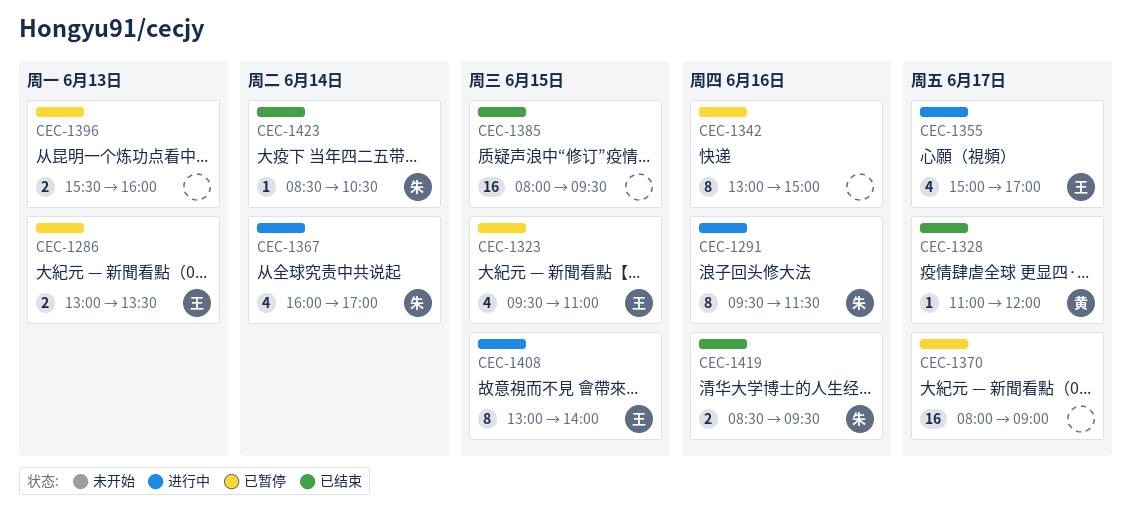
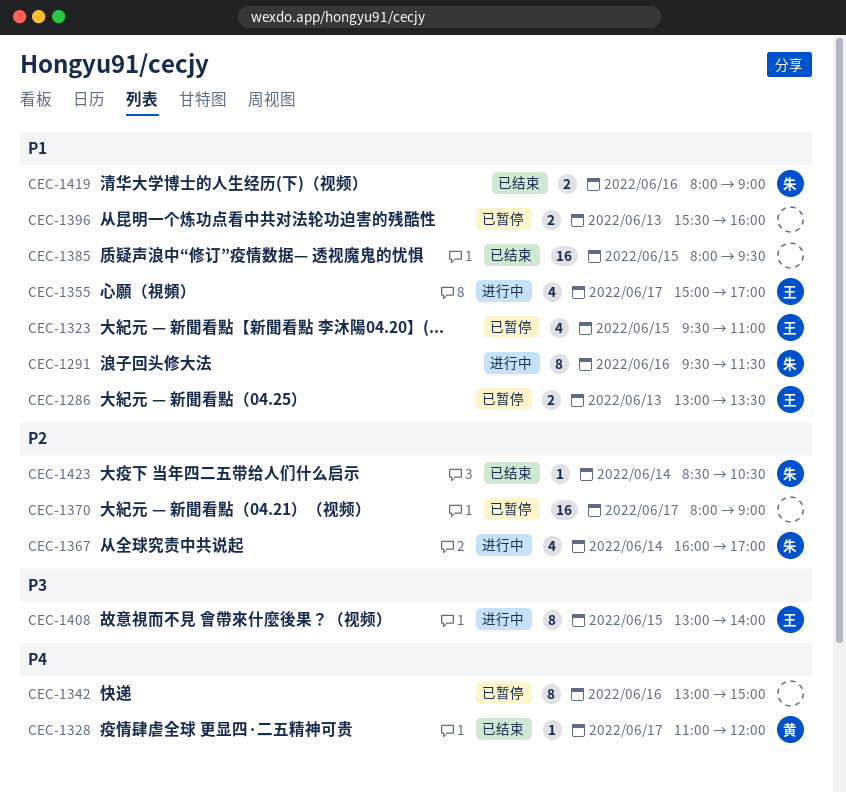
CEC-1419, begins: 08:30 -> 08:00
CEC-1419, ends: 09:30 -> 09:00

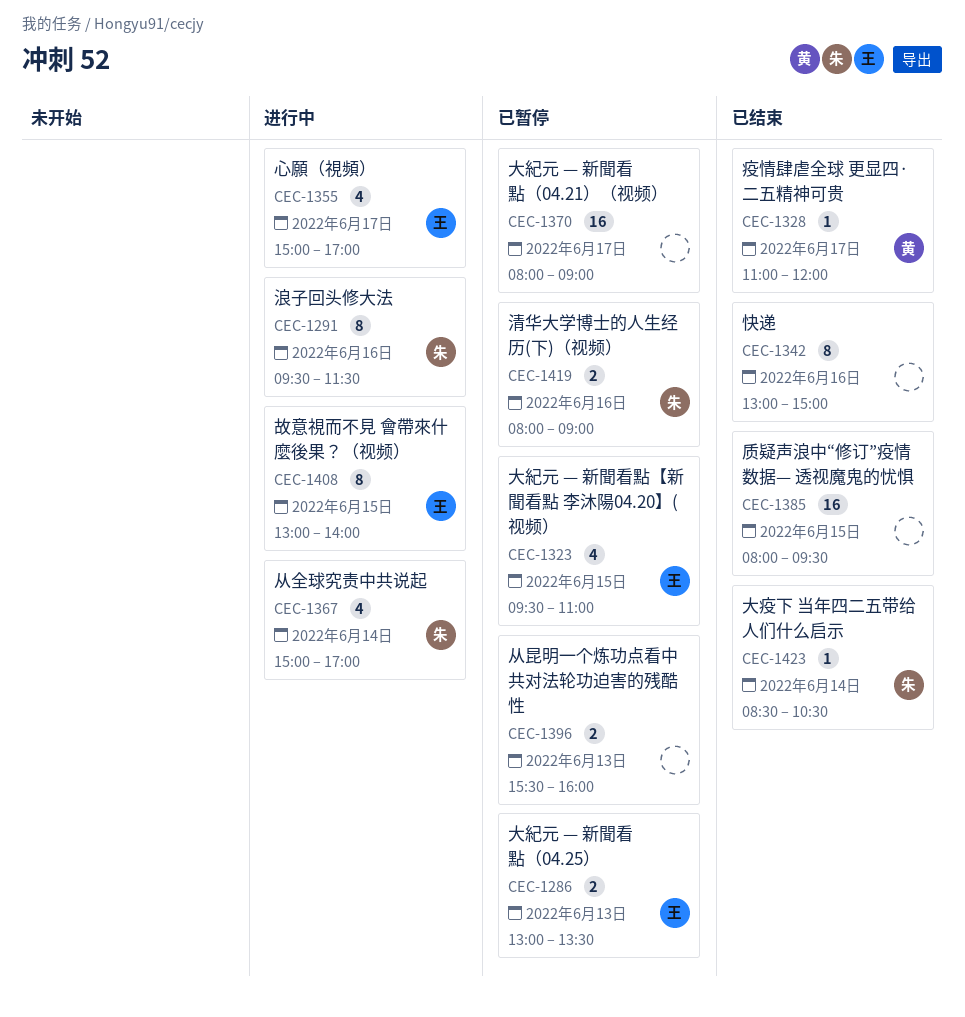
CEC-1342, status: 已暂停 -> 已结束
CEC-1367, begins: 16:00 -> 15:00
CEC-1419, status: 已结束 -> 已暂停

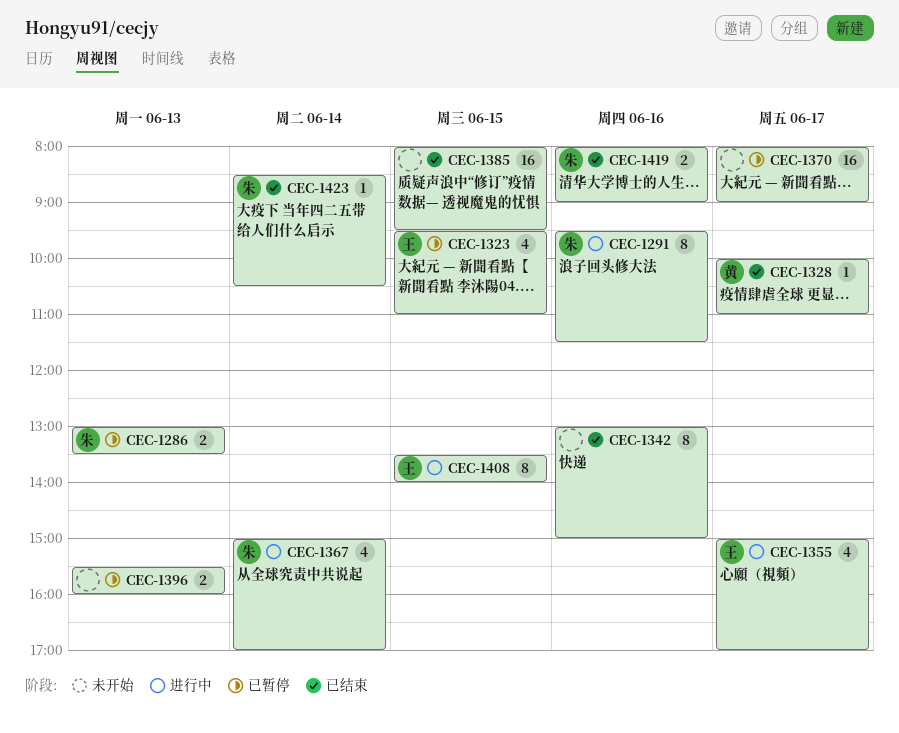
CEC-1286, owner: 王 -> 朱
CEC-1328, begins: 11:00 -> 10:00
CEC-1328, ends: 12:00 -> 11:00
CEC-1408, begins: 13:00 -> 13:30
CEC-1419, status: 已暂停 -> 已结束

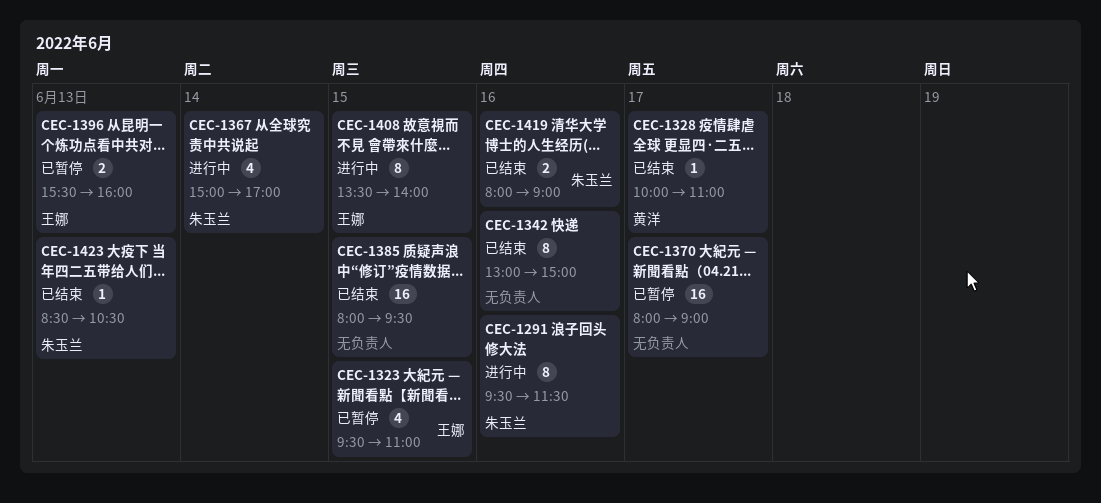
CEC-1286: present -> none
CEC-1355: present -> none
CEC-1396, owner: none -> 王娜
CEC-1423, day: Jun 14 -> Jun 13

